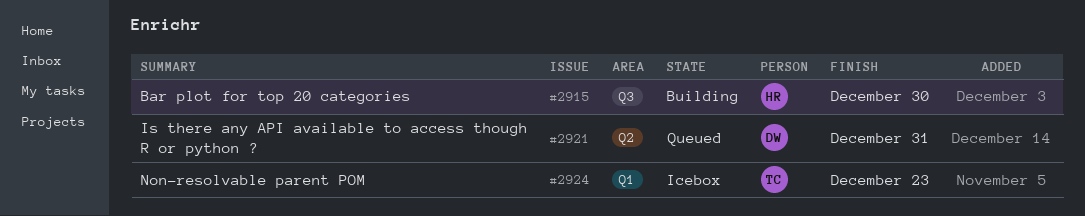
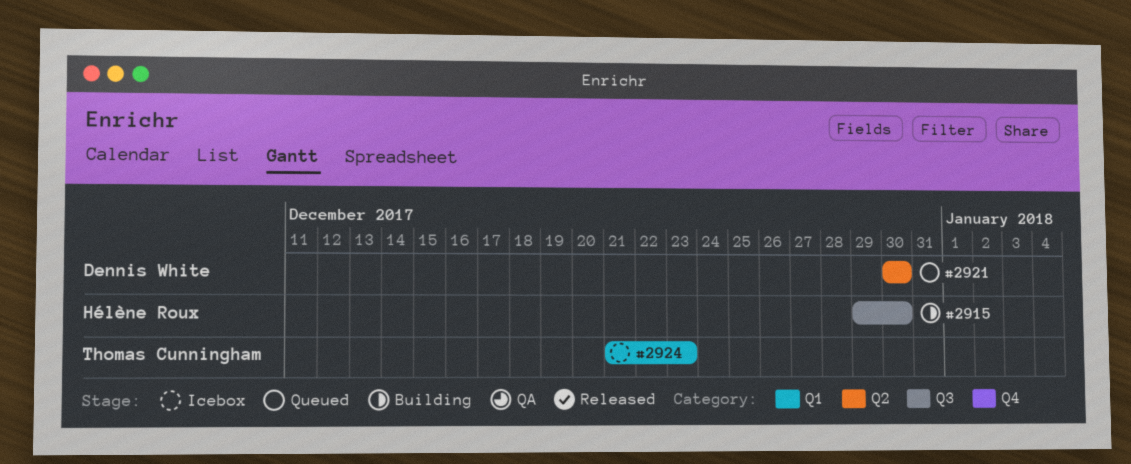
#2921, due: Dec 31 -> Dec 30

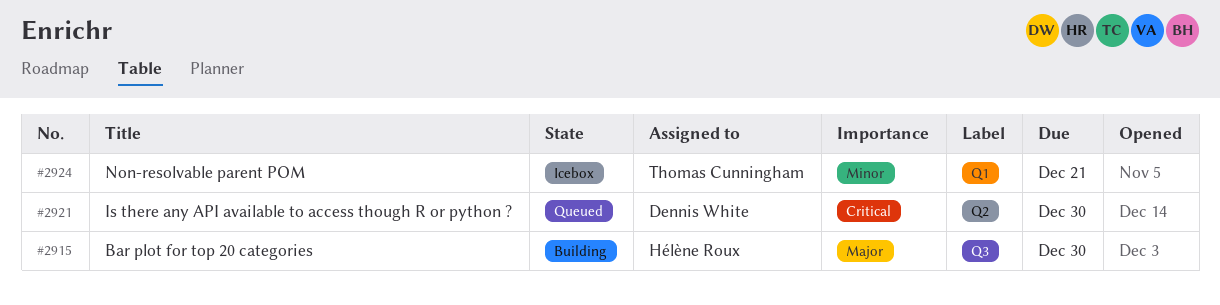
#2924, due: Dec 23 -> Dec 21

